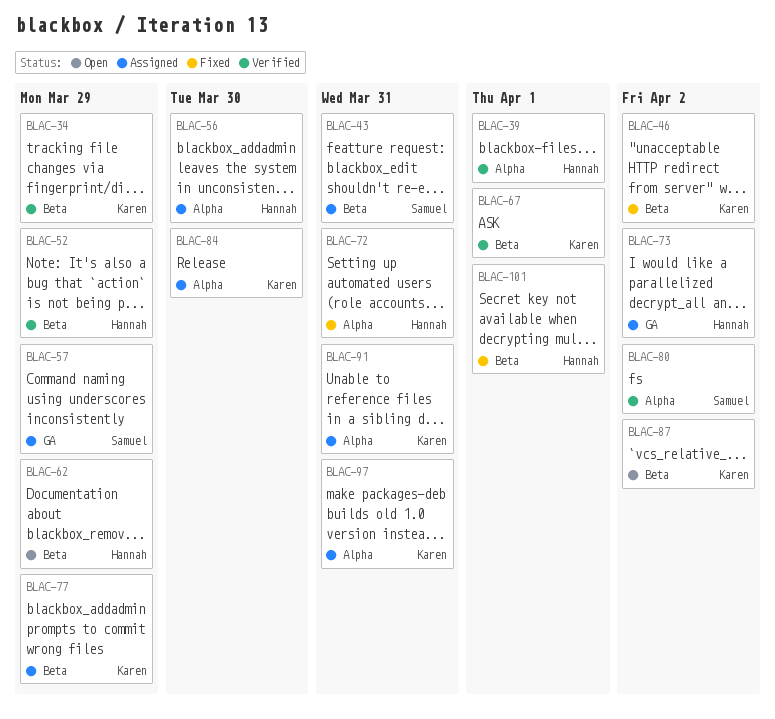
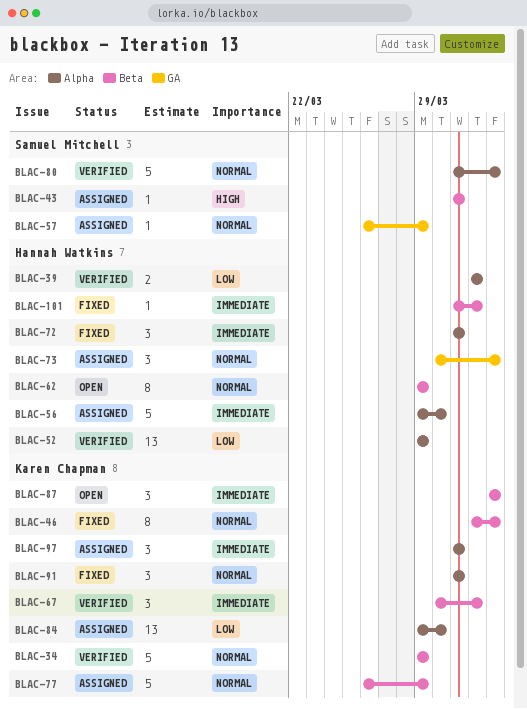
BLAC-52, label: Beta -> Alpha
BLAC-91, status: Assigned -> Fixed

